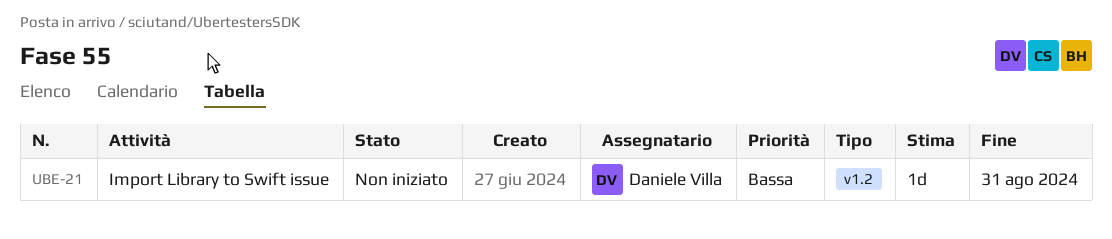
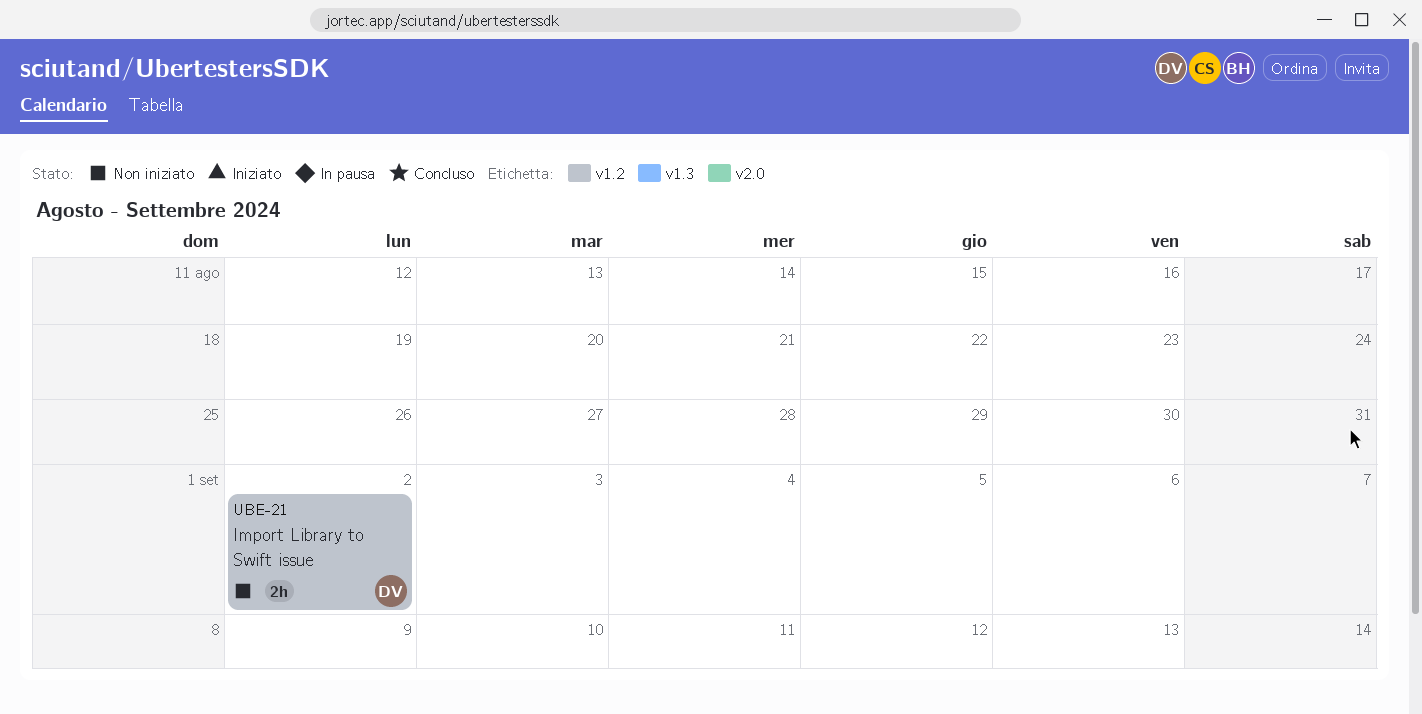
UBE-21, estimate: 1d -> 2h
UBE-21, due: Aug 31 -> Sep 2

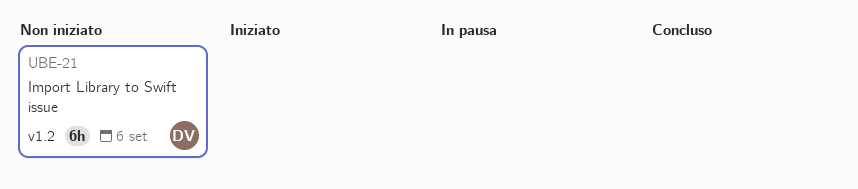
UBE-21, estimate: 2h -> 6h
UBE-21, due: Sep 2 -> Sep 6

